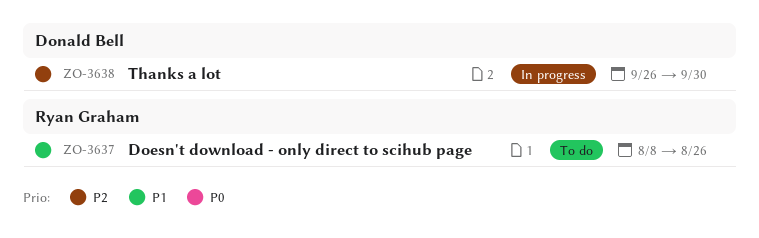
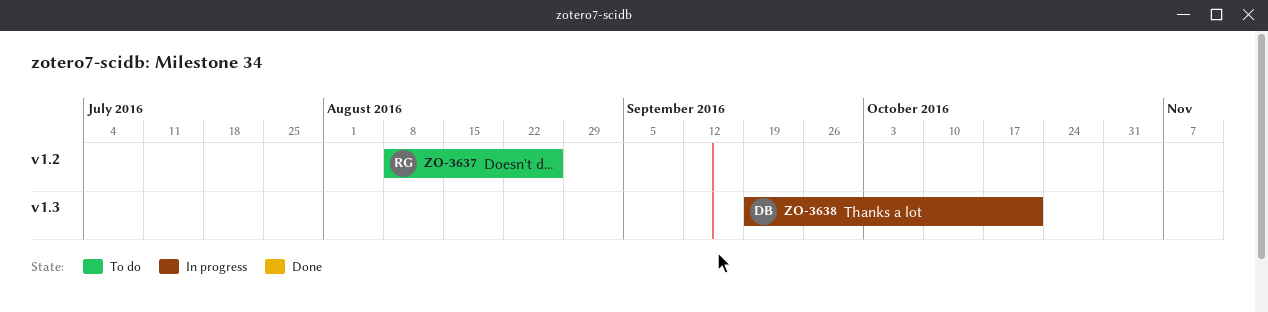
ZO-3638, start: Sep 26 -> Sep 19
ZO-3638, due: Sep 30 -> Oct 21

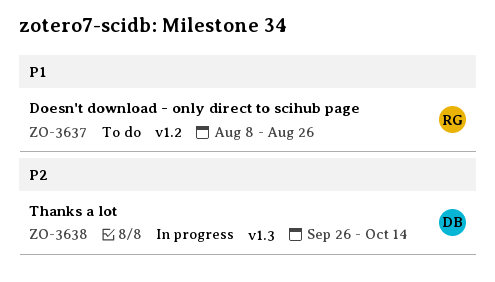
ZO-3638, start: Sep 19 -> Sep 26
ZO-3638, due: Oct 21 -> Oct 14

